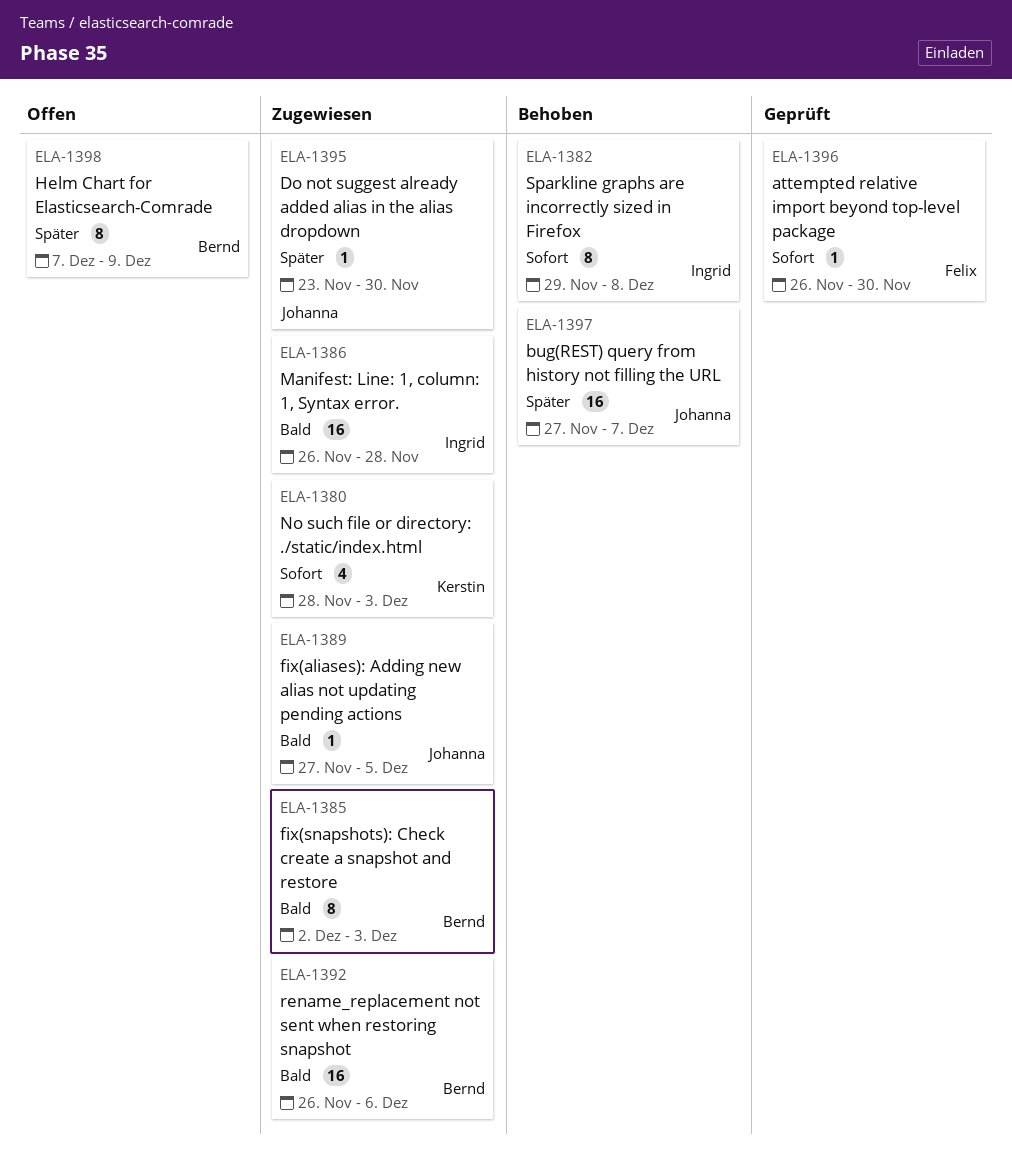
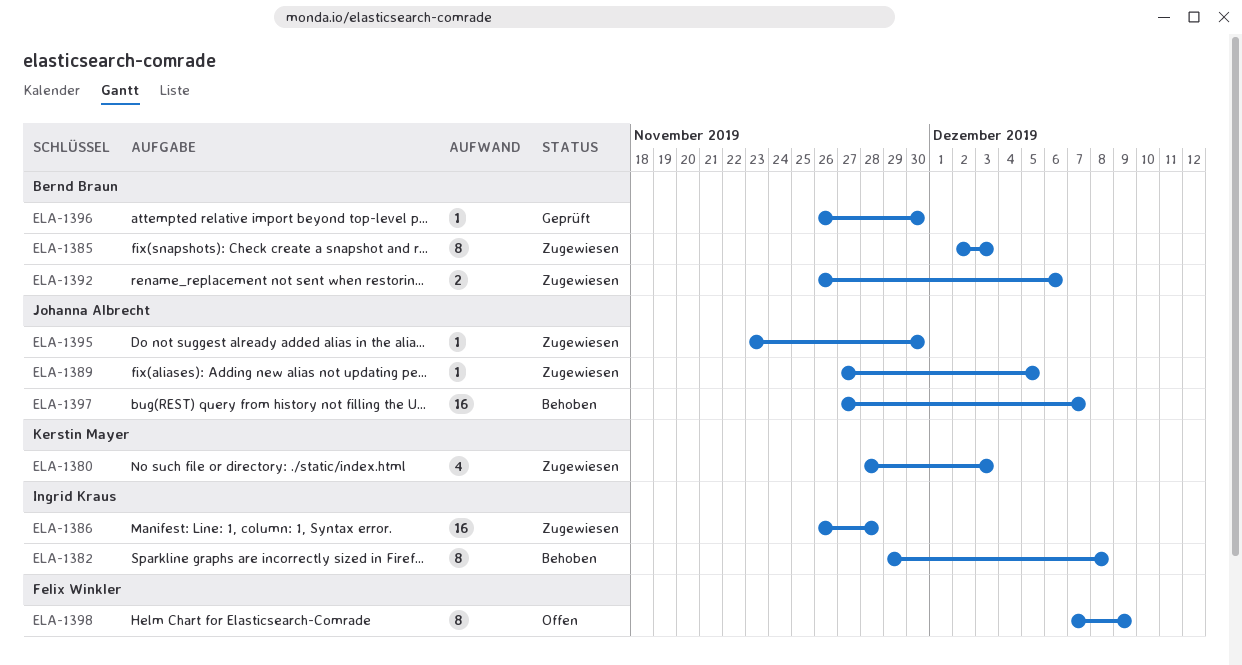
ELA-1392, estimate: 16 -> 2
ELA-1396, owner: Felix Winkler -> Bernd Braun
ELA-1398, owner: Bernd Braun -> Felix Winkler

